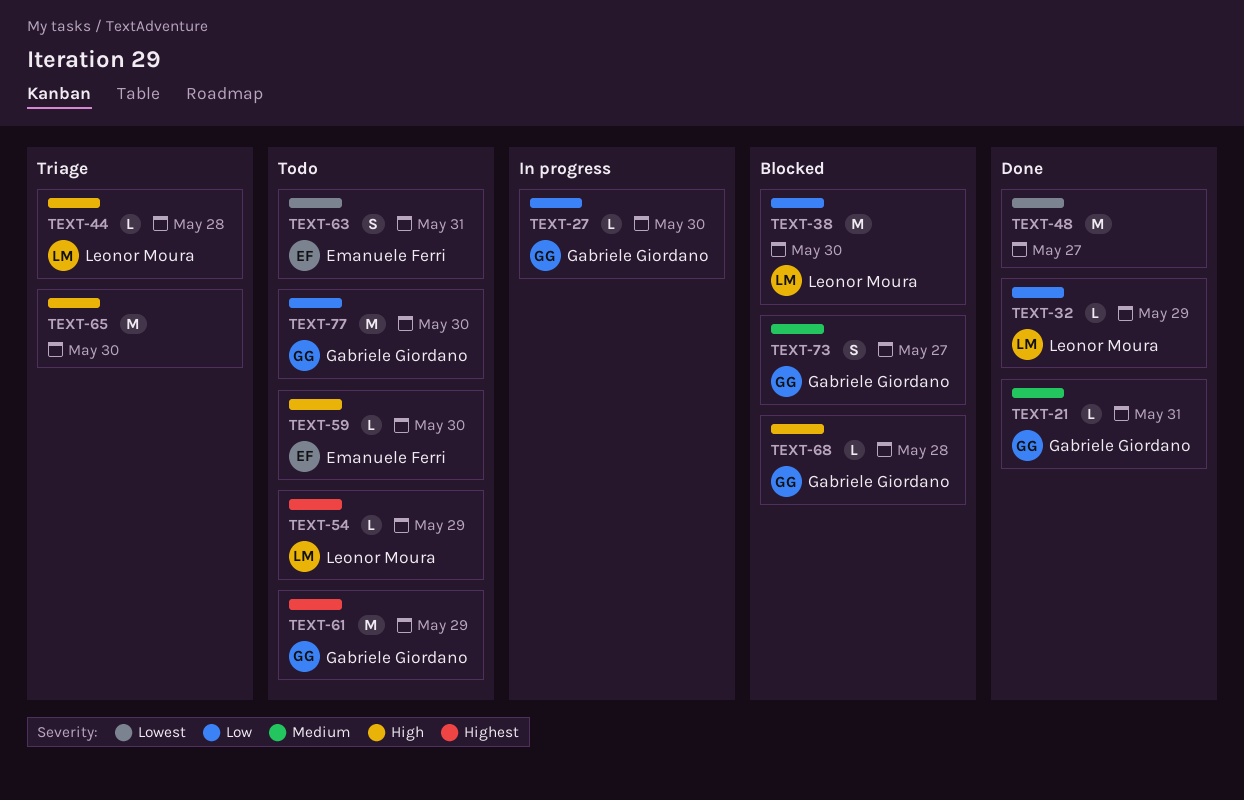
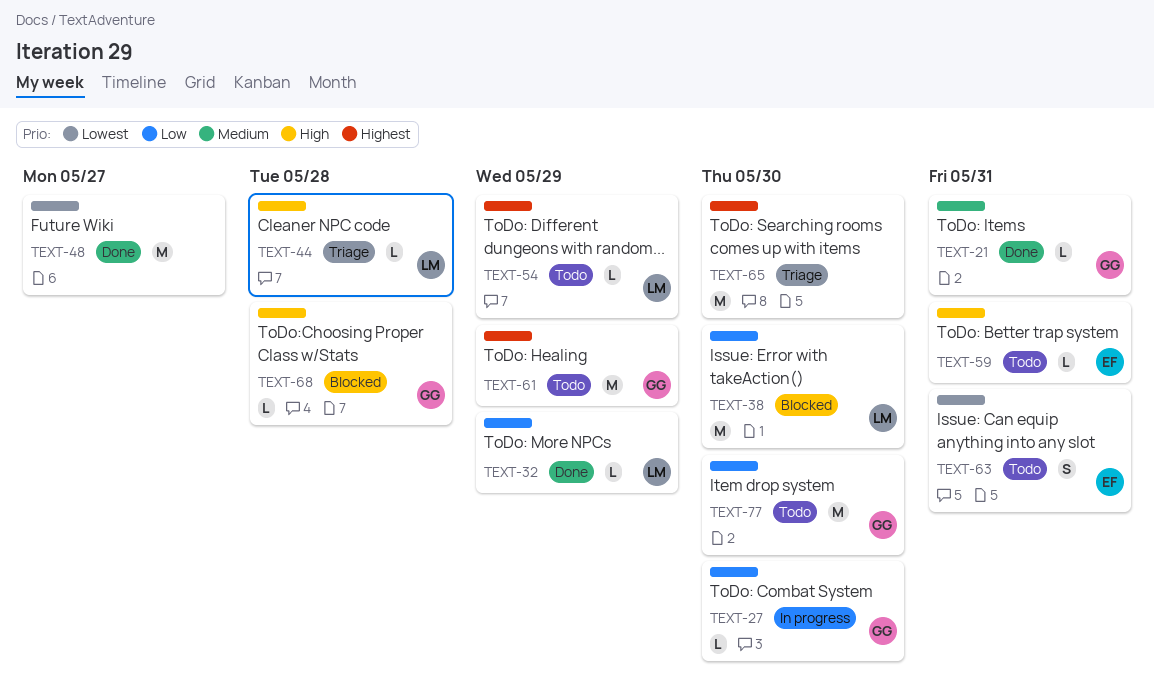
TEXT-59, due: May 30 -> May 31
TEXT-65, priority: High -> Highest
TEXT-73: present -> none

